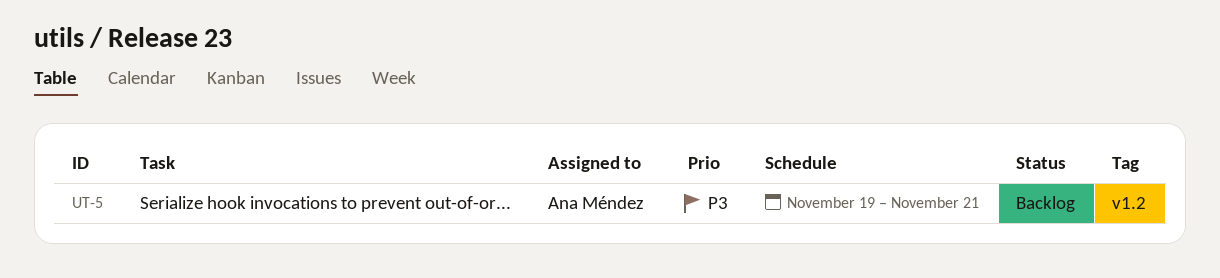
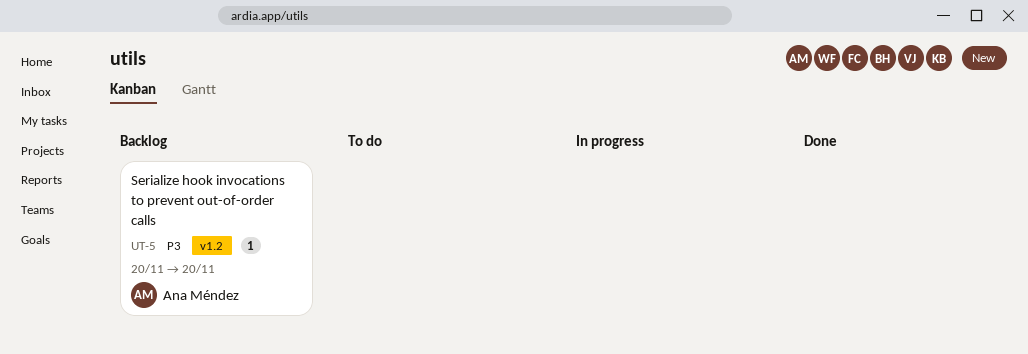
UT-5, start: Nov 19 -> Nov 20
UT-5, due: Nov 21 -> Nov 20

